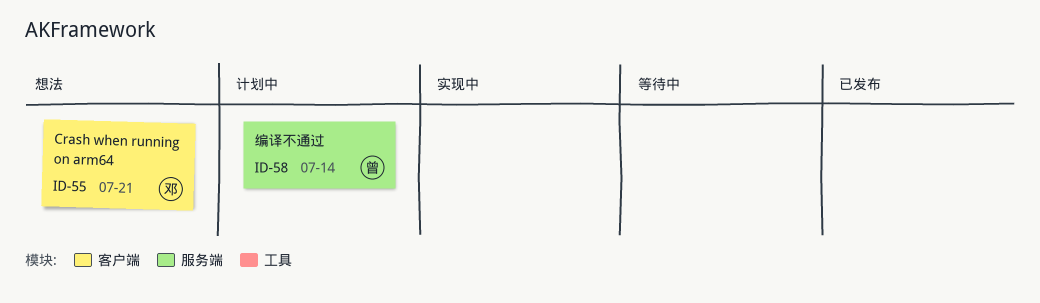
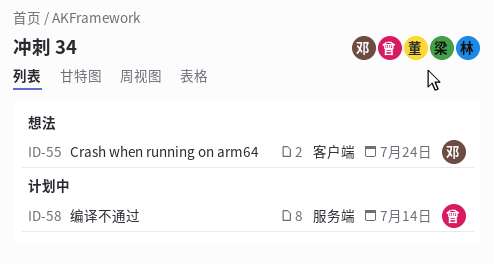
ID-55, due: Jul 21 -> Jul 24

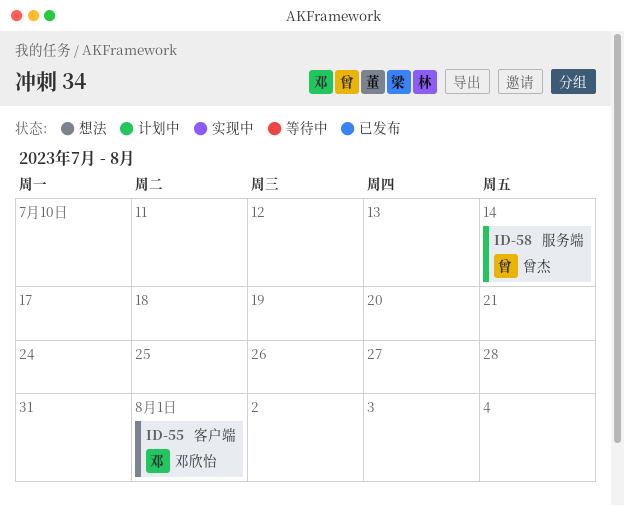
ID-55, due: Jul 24 -> Aug 1

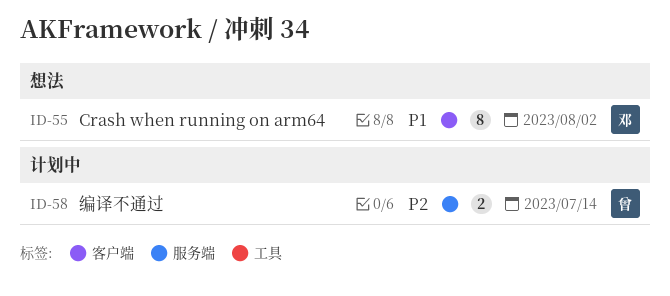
ID-55, due: Aug 1 -> Aug 2

